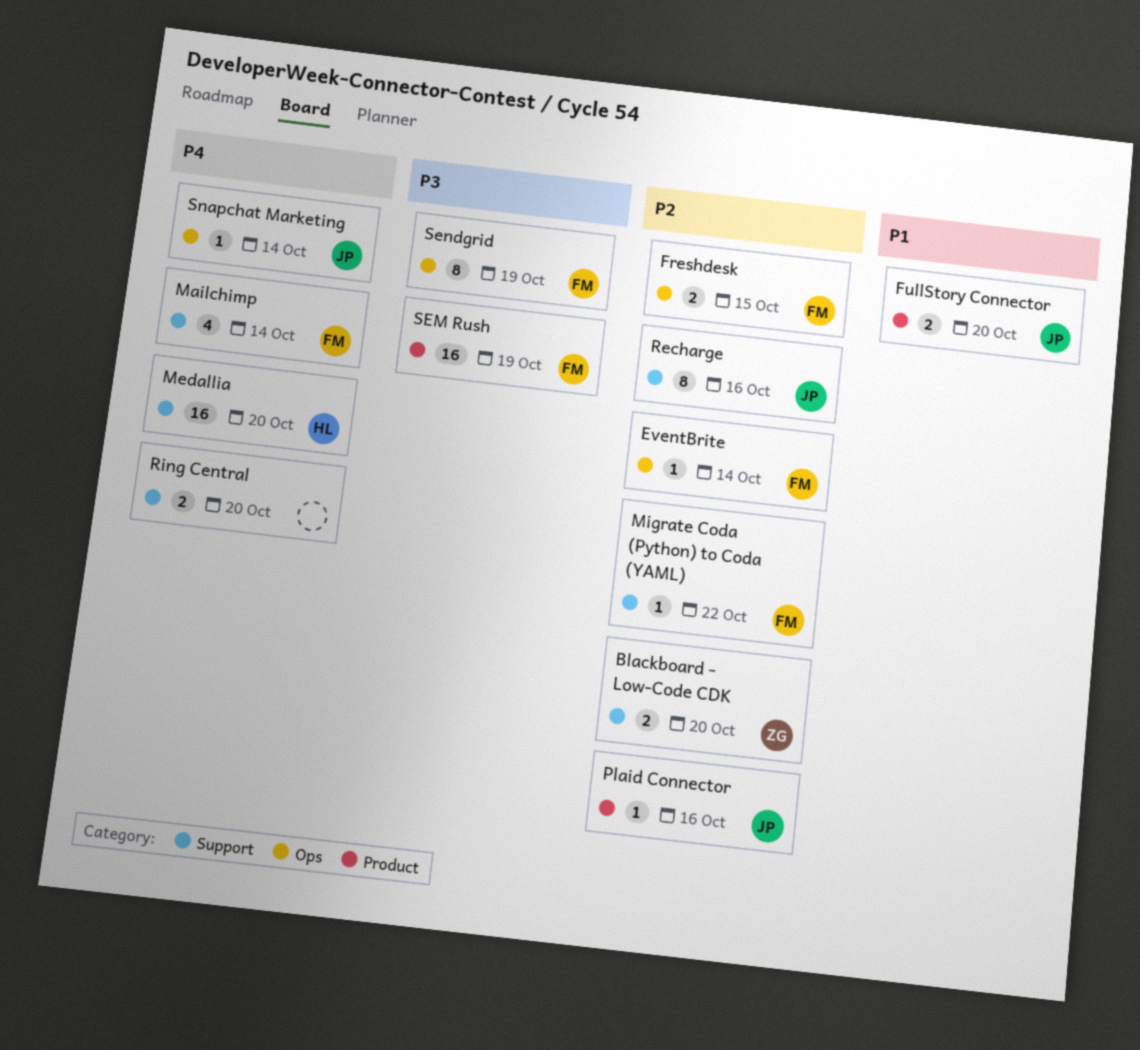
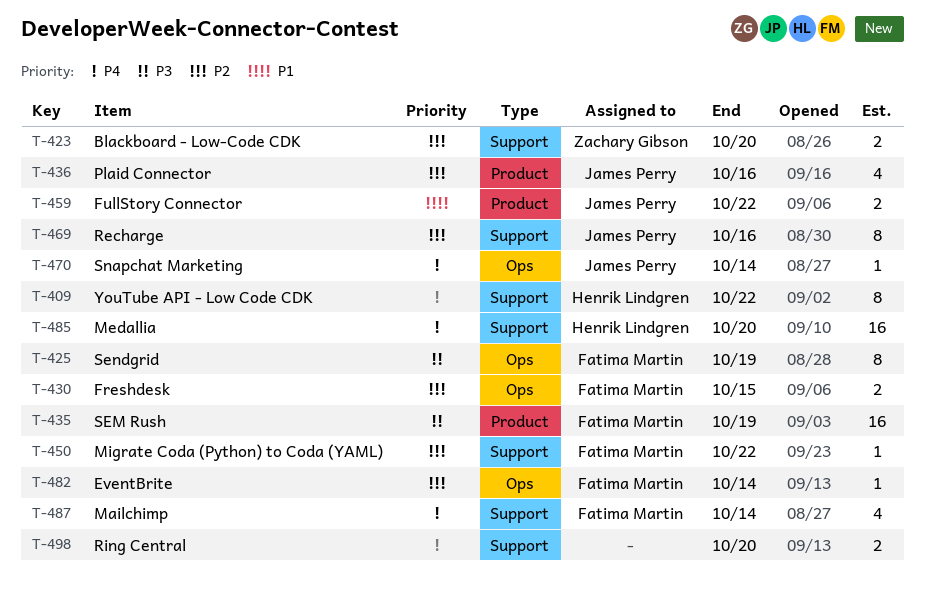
FullStory Connector, due: Oct 20 -> Oct 22
Plaid Connector, estimate: 1 -> 4
YouTube API - Low Code CDK: none -> present

